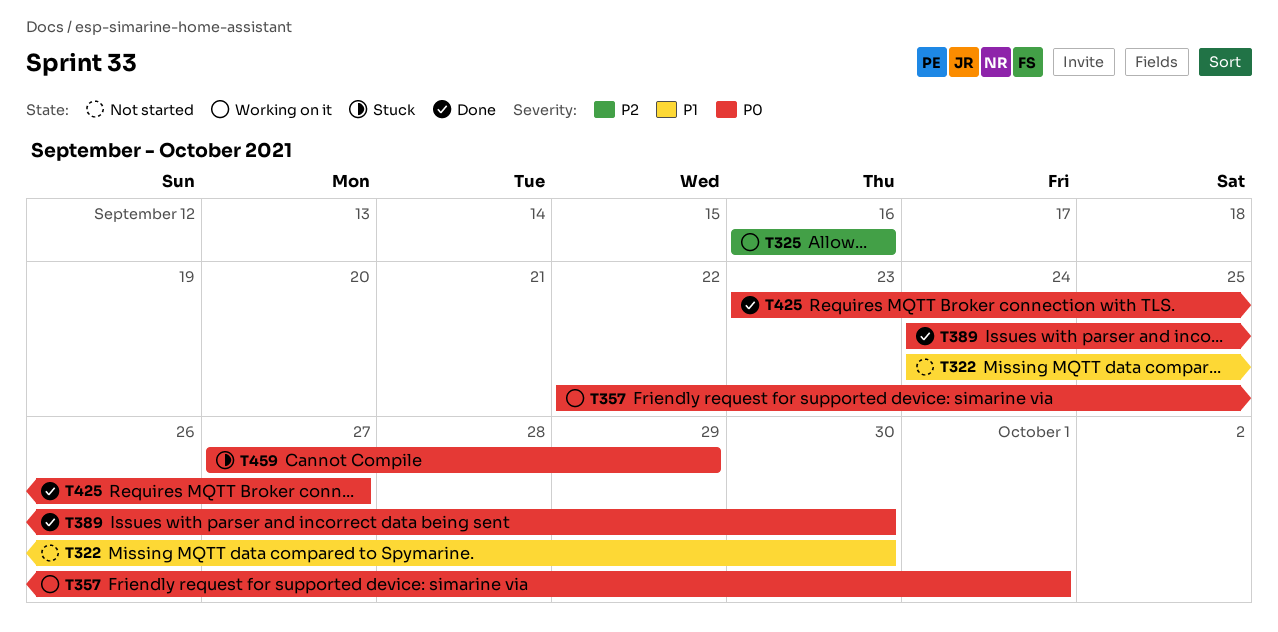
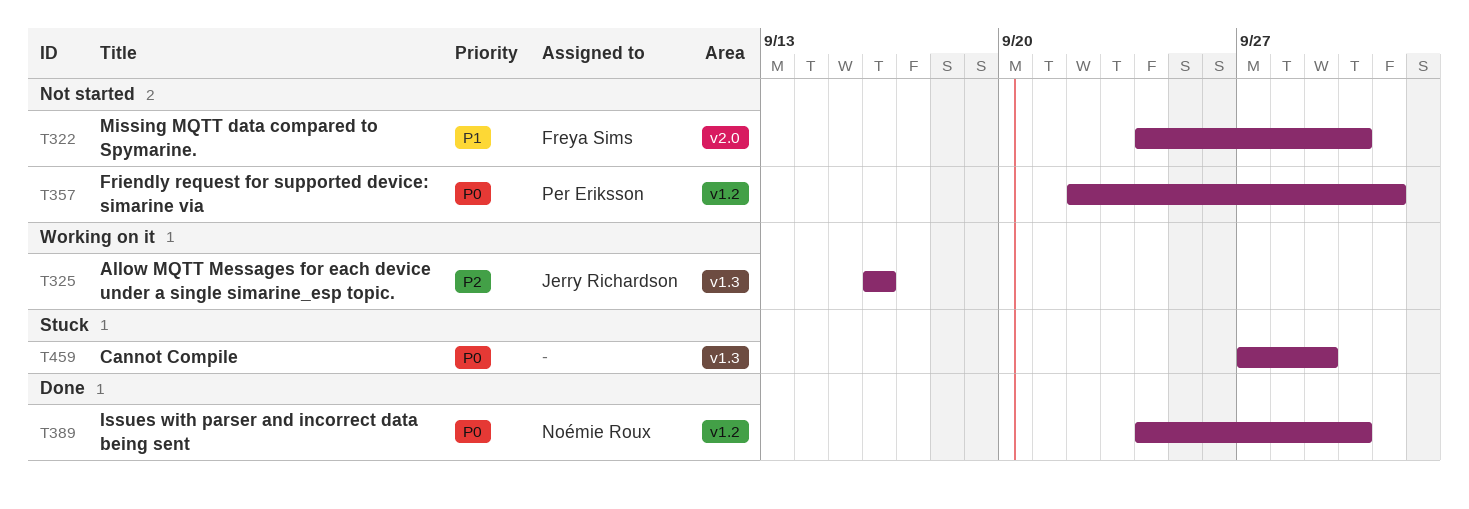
T357, status: Working on it -> Not started
T425: present -> none

